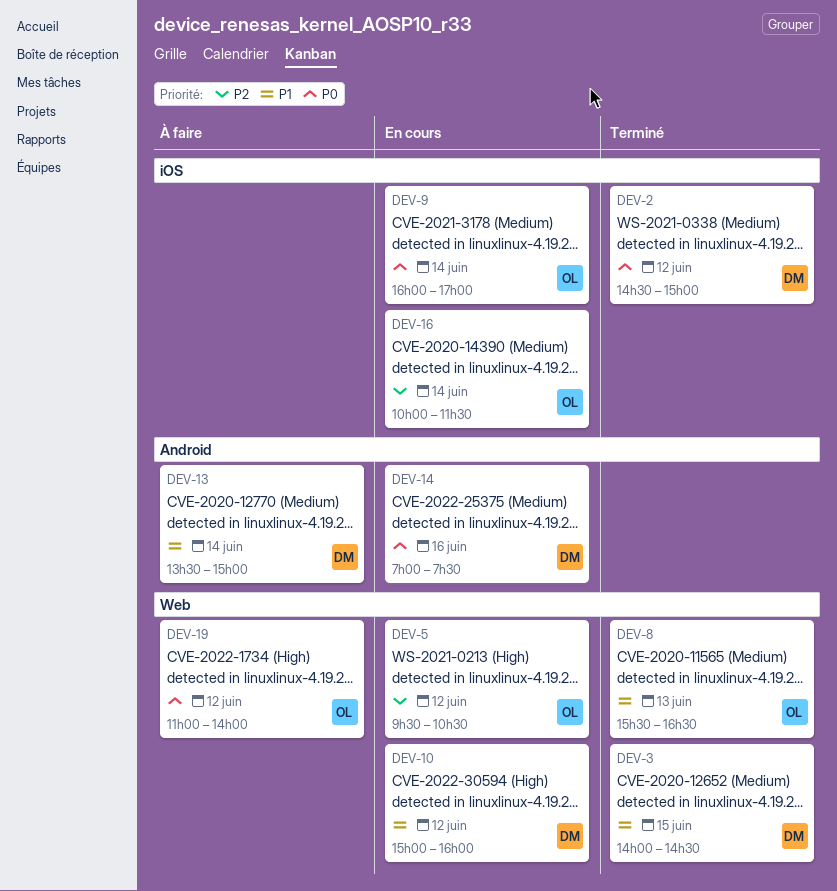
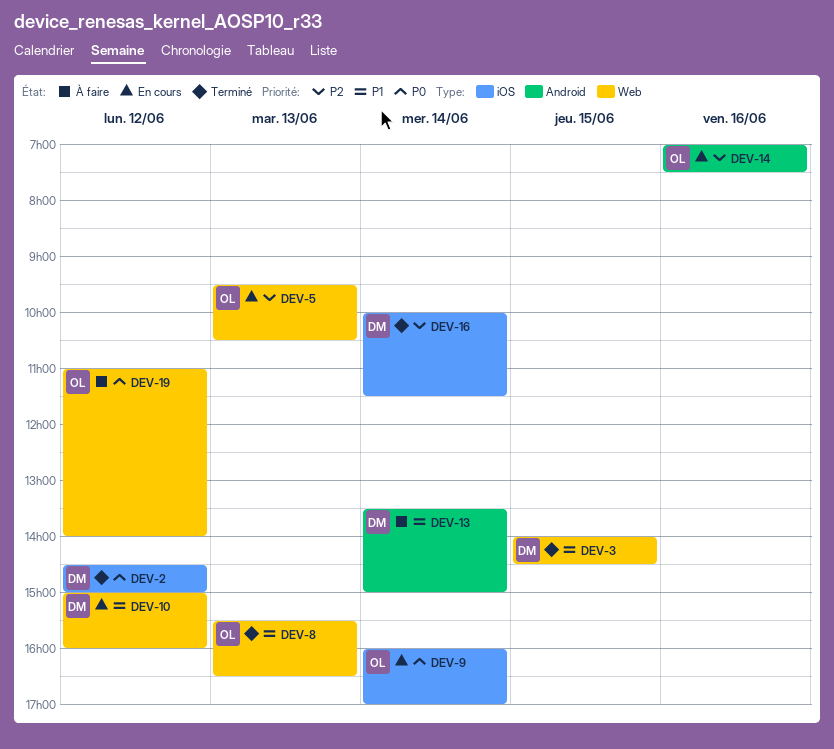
DEV-5, day: Jun 12 -> Jun 13
DEV-14, owner: DM -> OL
DEV-14, priority: P0 -> P2
DEV-16, status: En cours -> Terminé
DEV-16, owner: OL -> DM

